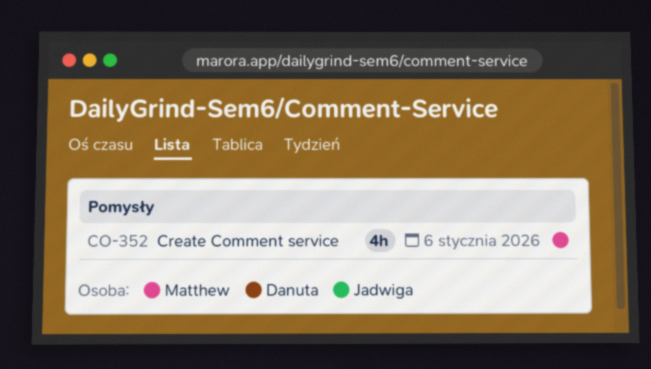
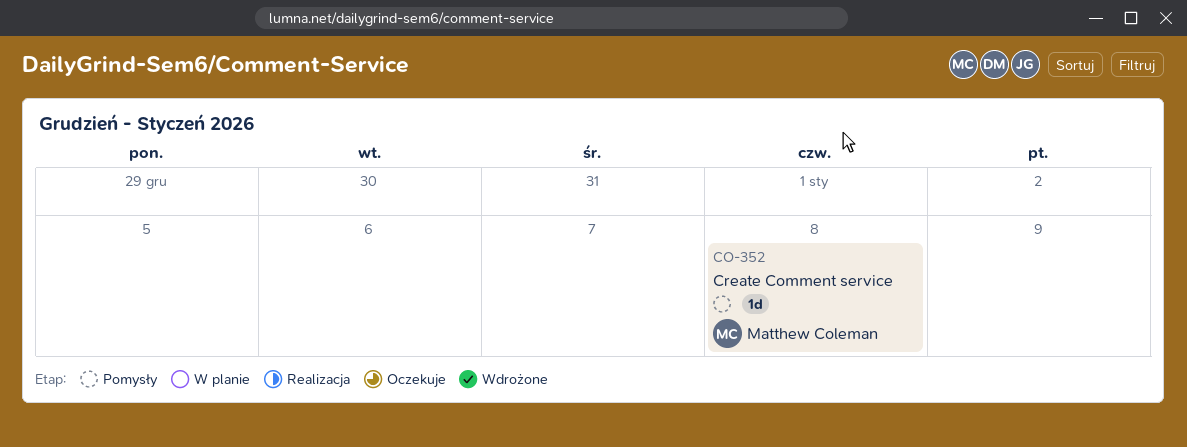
CO-352, estimate: 4h -> 1d
CO-352, due: Jan 6 -> Jan 8

